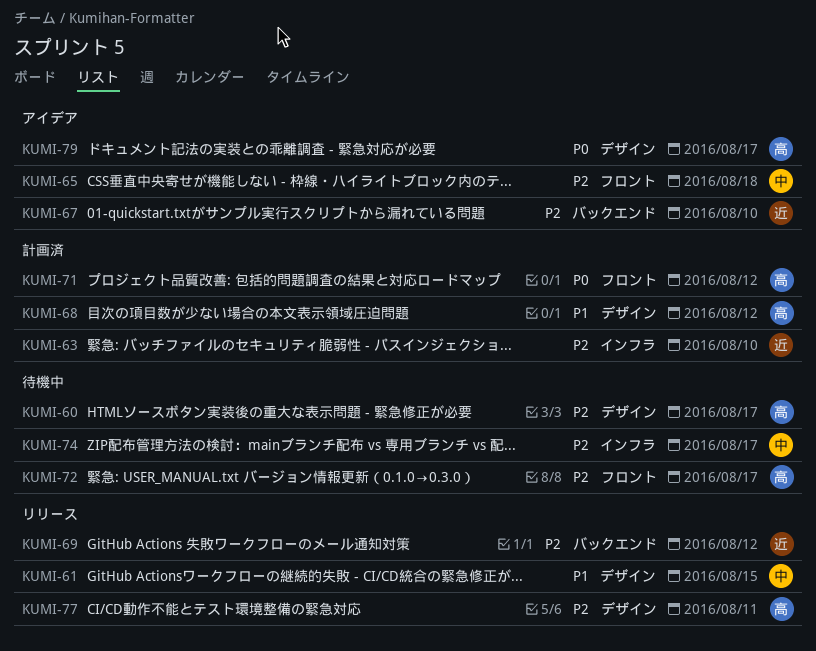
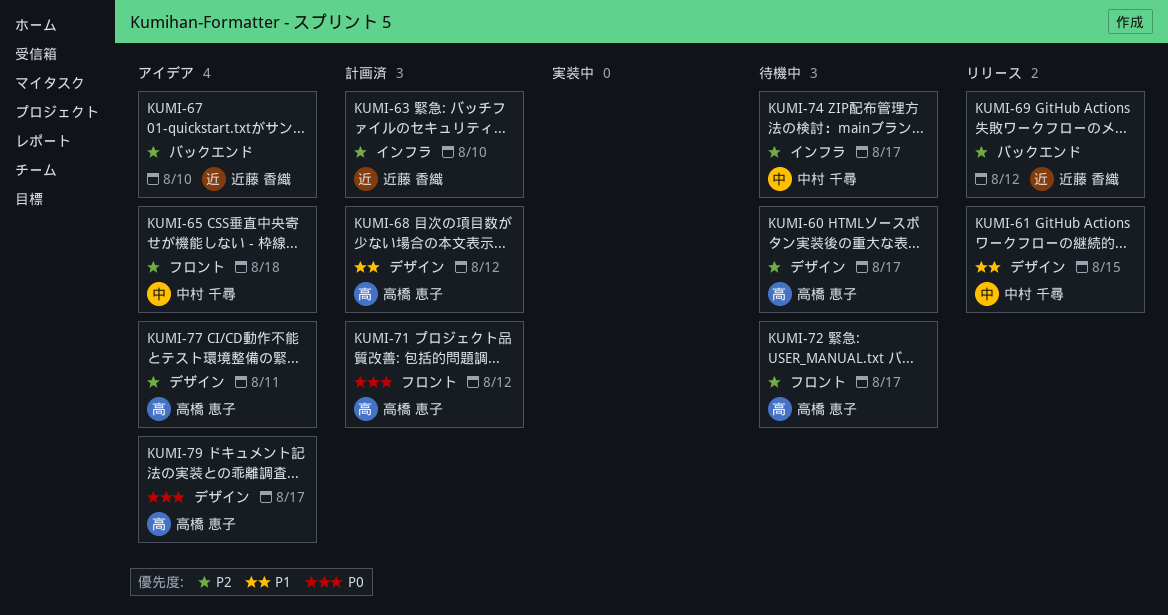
KUMI-77, status: リリース -> アイデア

